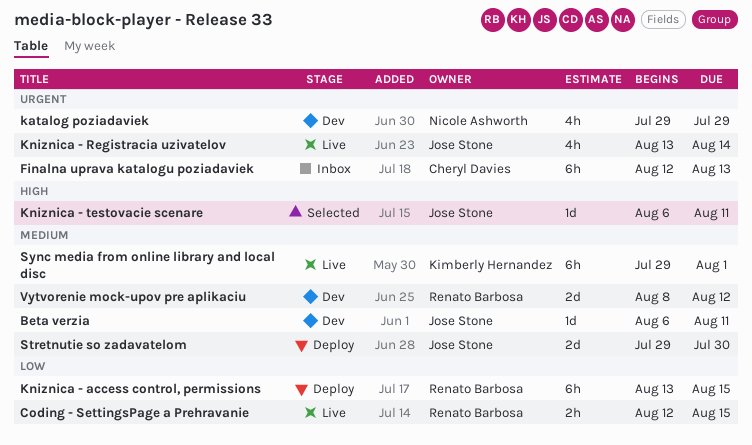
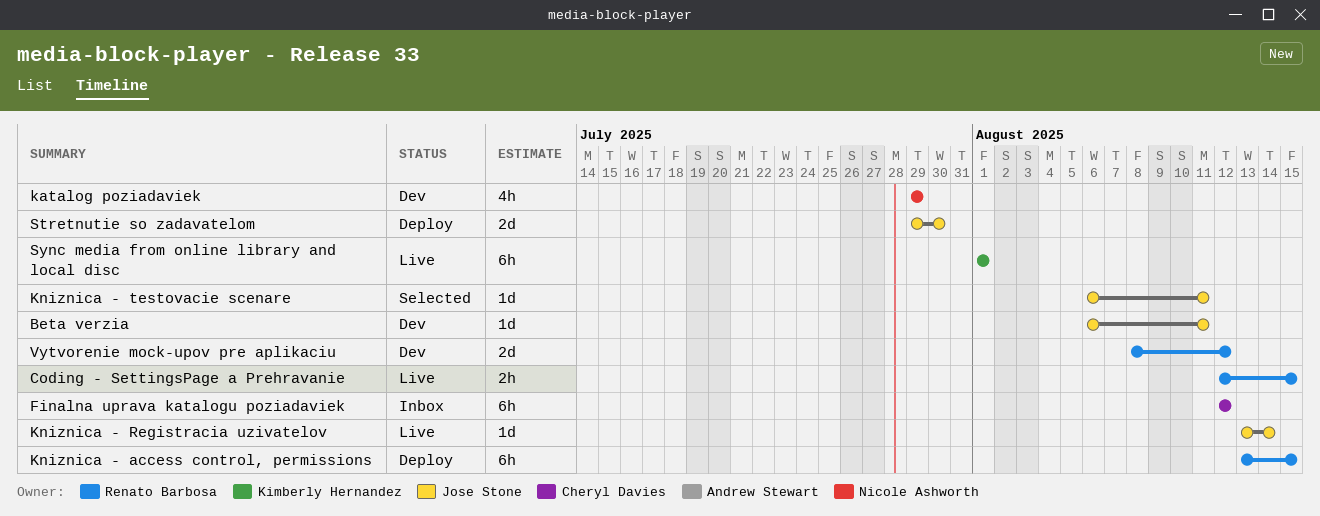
Finalna uprava katalogu poziadaviek, due: Aug 13 -> Aug 12
Kniznica - Registracia uzivatelov, estimate: 4h -> 1d
Sync media from online library and local disc, start: Jul 29 -> Aug 1

